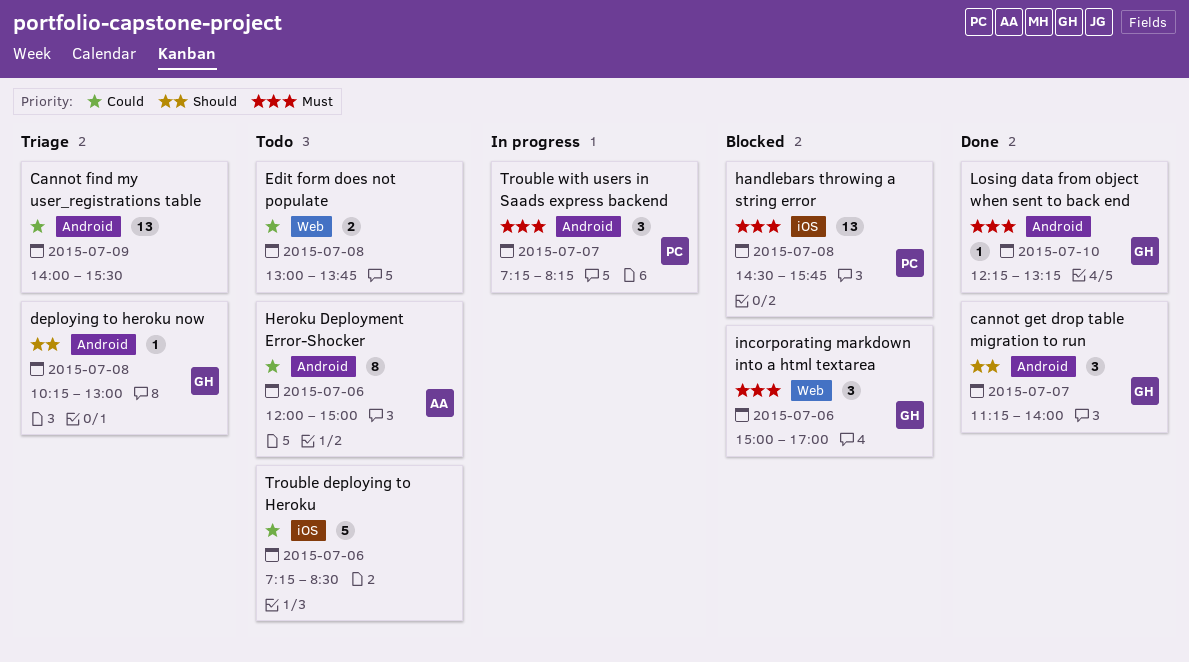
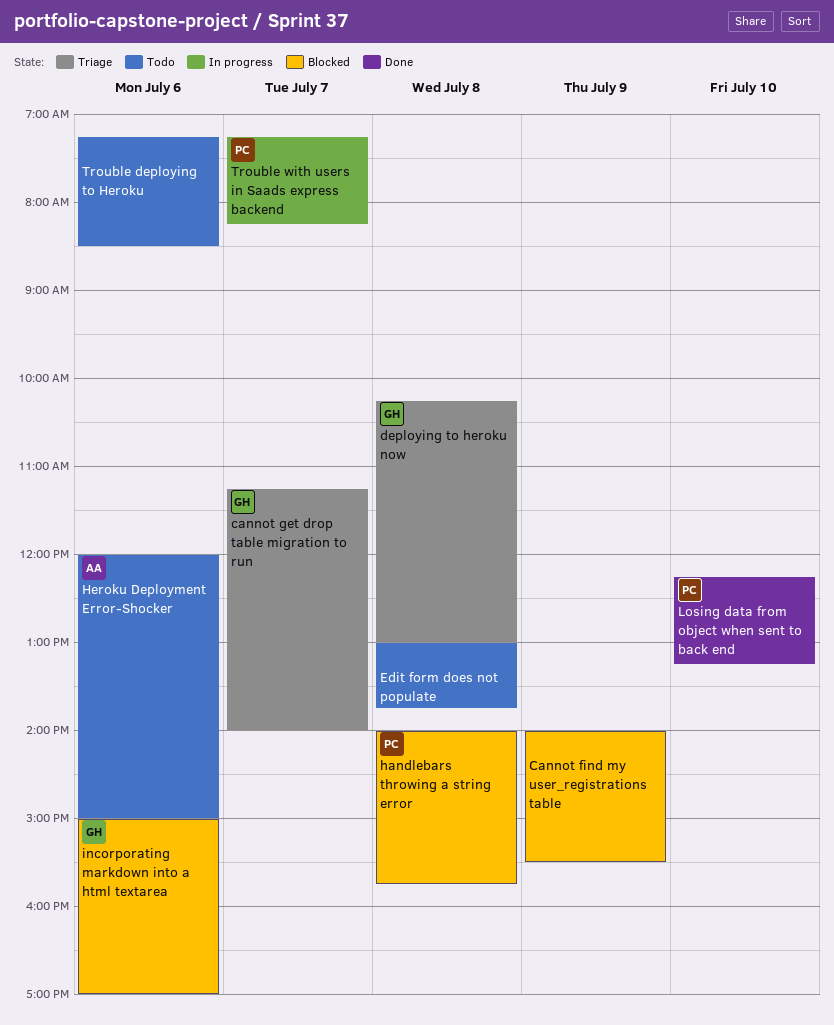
Cannot find my user_registrations table, status: Triage -> Blocked
cannot get drop table migration to run, status: Done -> Triage
handlebars throwing a string error, begins: 14:30 -> 14:00
Losing data from object when sent to back end, owner: GH -> PC

